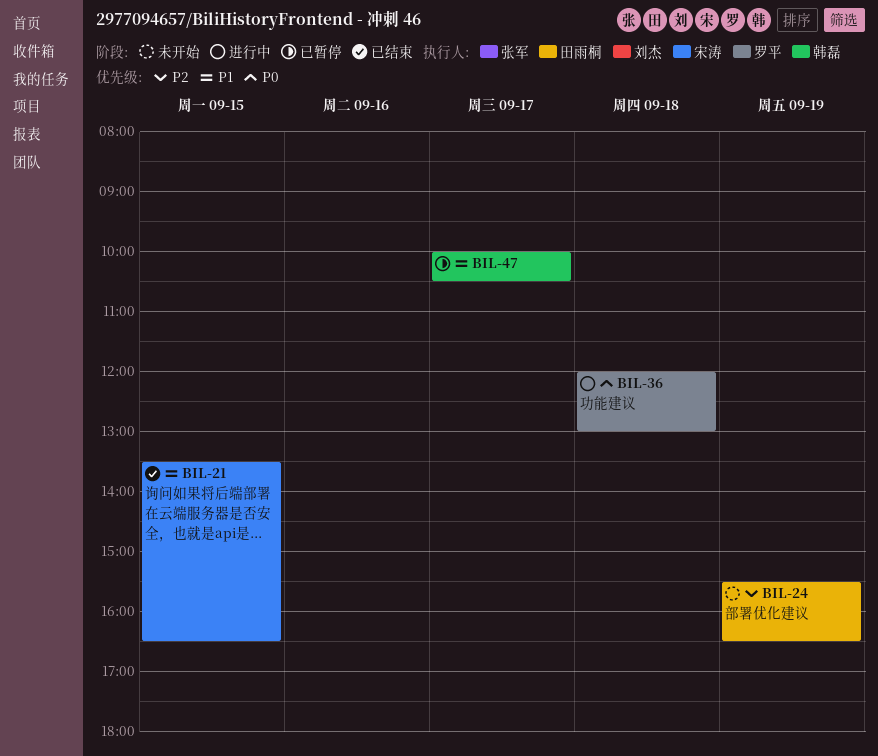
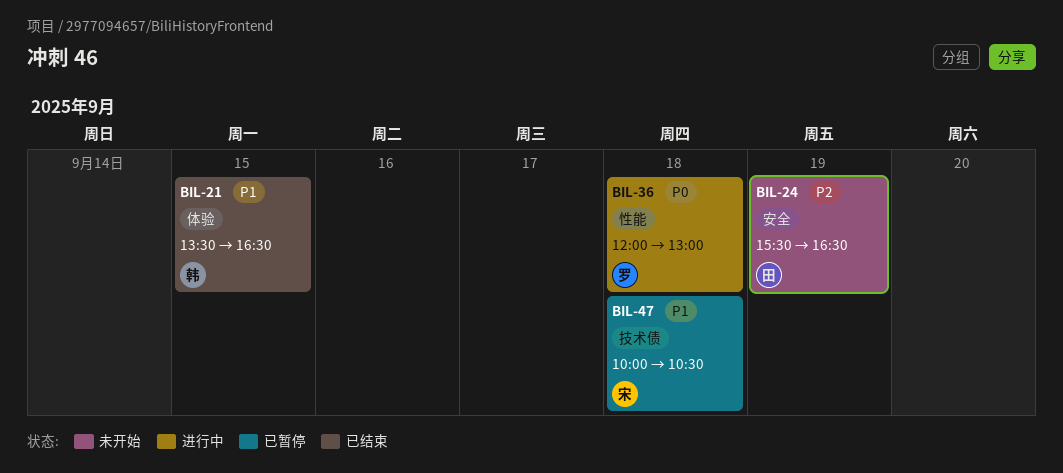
BIL-21, owner: 宋涛 -> 韩磊
BIL-47, owner: 韩磊 -> 宋涛
BIL-47, day: Sep 17 -> Sep 18

